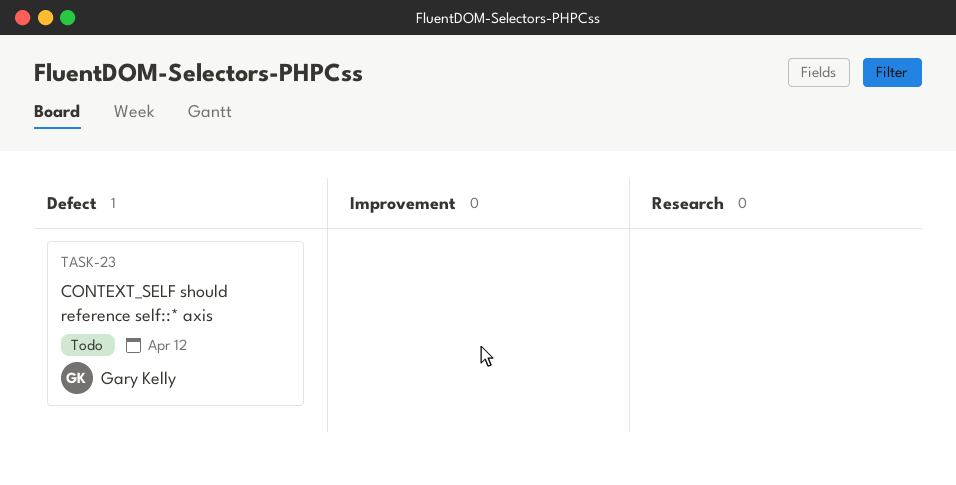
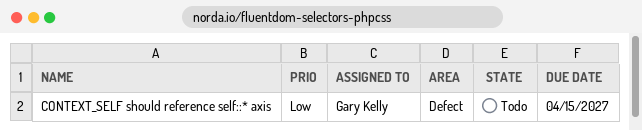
CONTEXT_SELF should reference self::* axis, due: Apr 12 -> Apr 15

